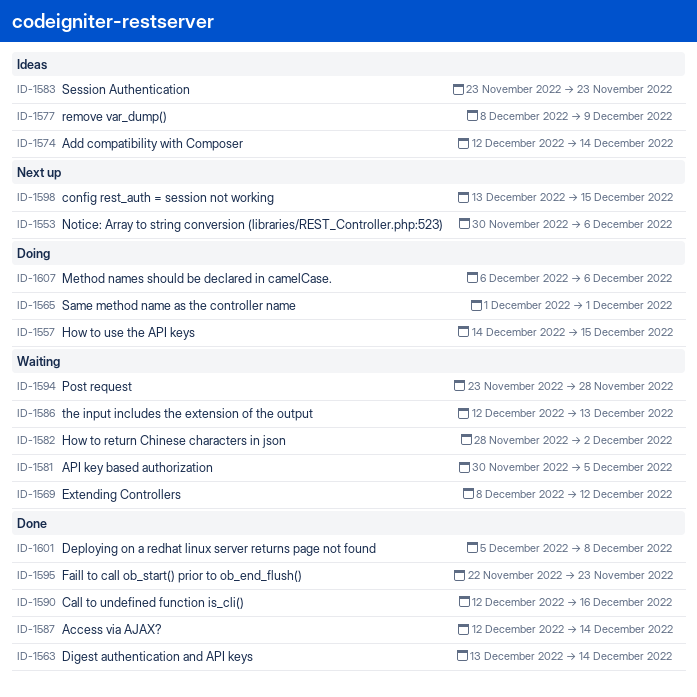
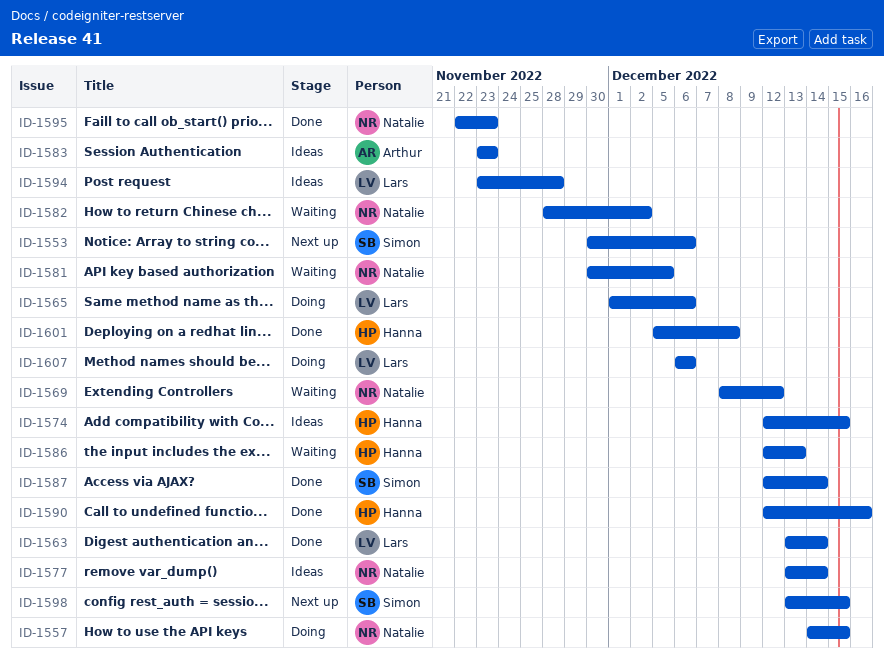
ID-1565, due: Dec 1 -> Dec 6
ID-1574, due: Dec 14 -> Dec 15
ID-1577, start: Dec 8 -> Dec 13
ID-1577, due: Dec 9 -> Dec 14
ID-1594, status: Waiting -> Ideas

